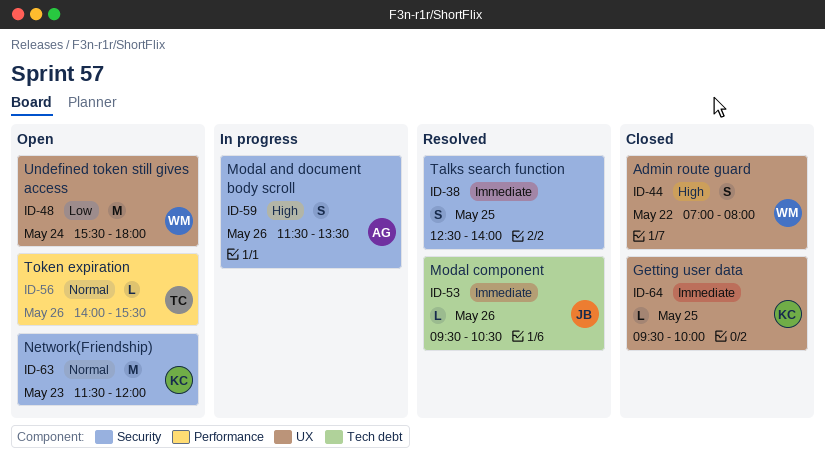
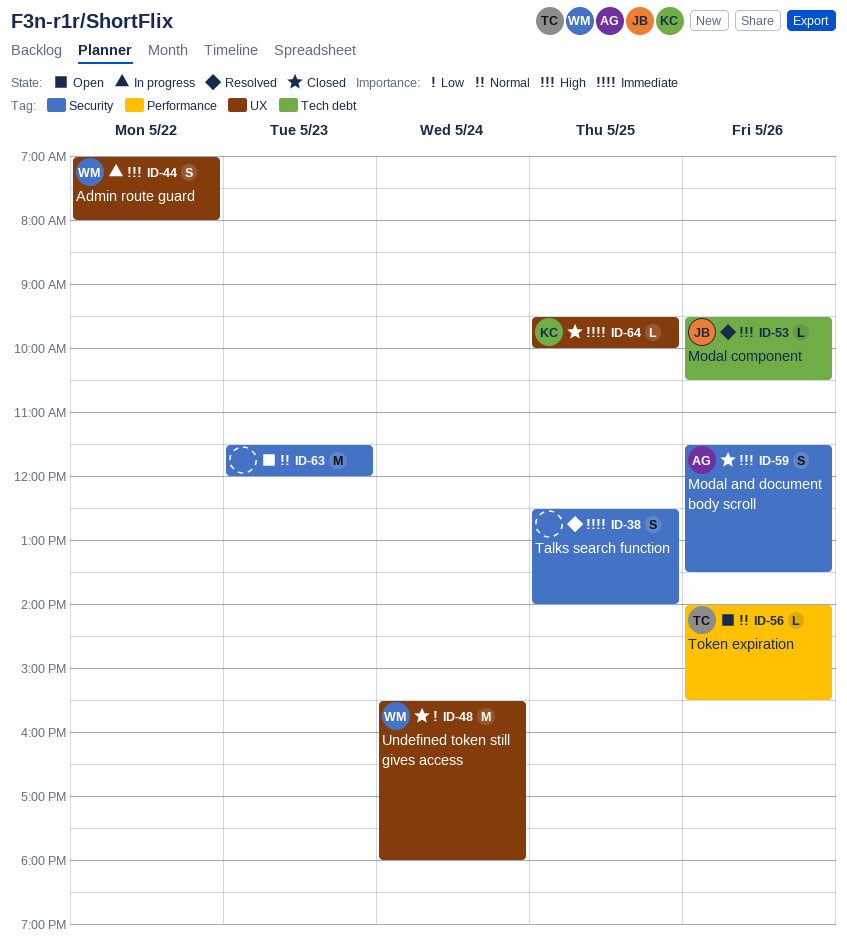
ID-44, status: Closed -> In progress
ID-48, status: Open -> Closed
ID-53, priority: Immediate -> High
ID-59, status: In progress -> Closed
ID-63, owner: KC -> none

